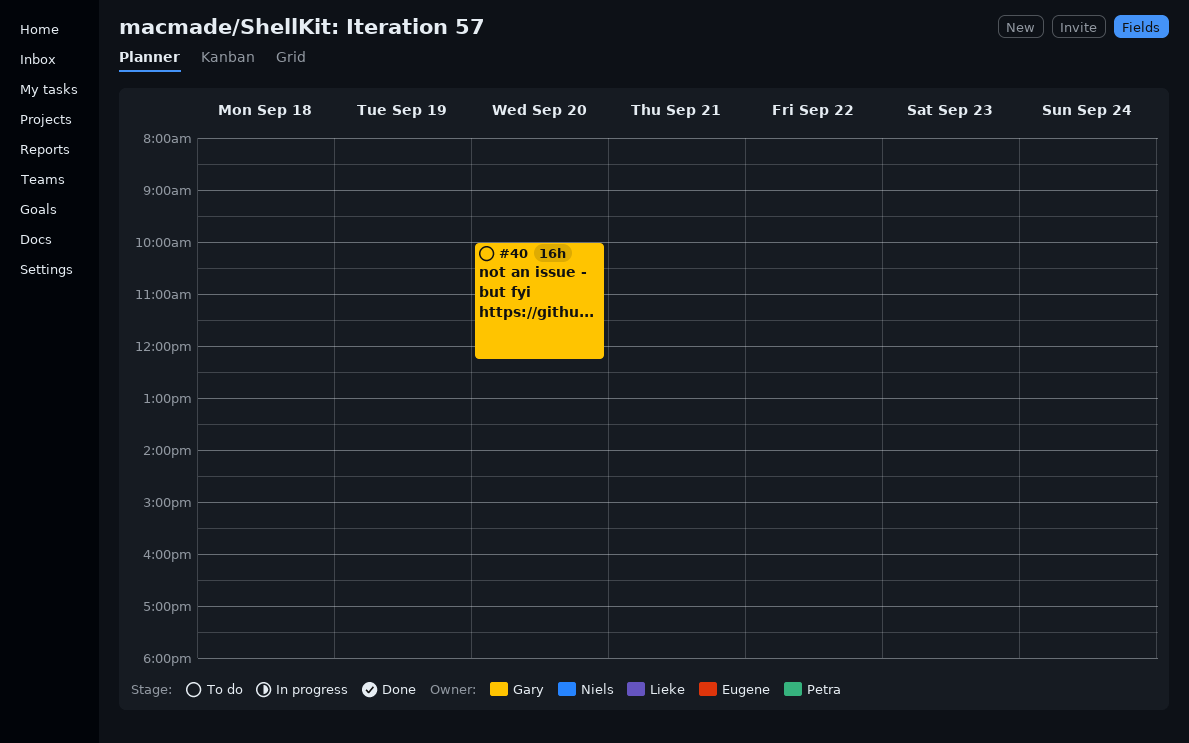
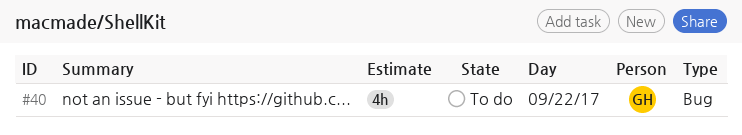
#40, estimate: 16h -> 4h
#40, day: Sep 20 -> Sep 22

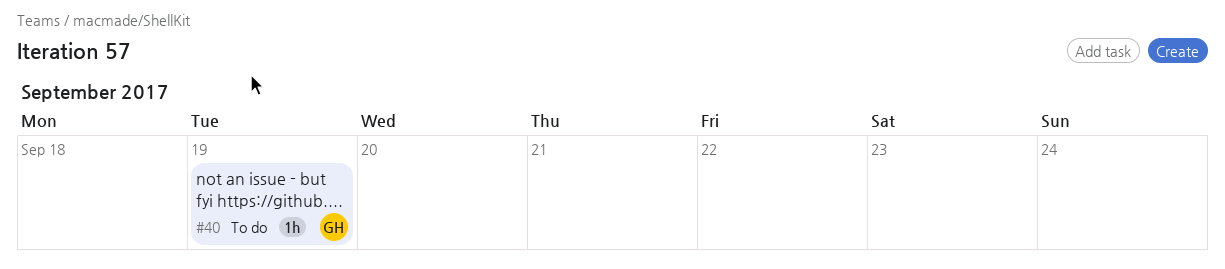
#40, estimate: 4h -> 1h
#40, day: Sep 22 -> Sep 19

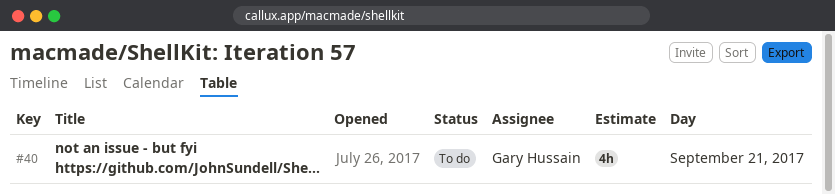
#40, estimate: 1h -> 4h
#40, day: Sep 19 -> Sep 21

